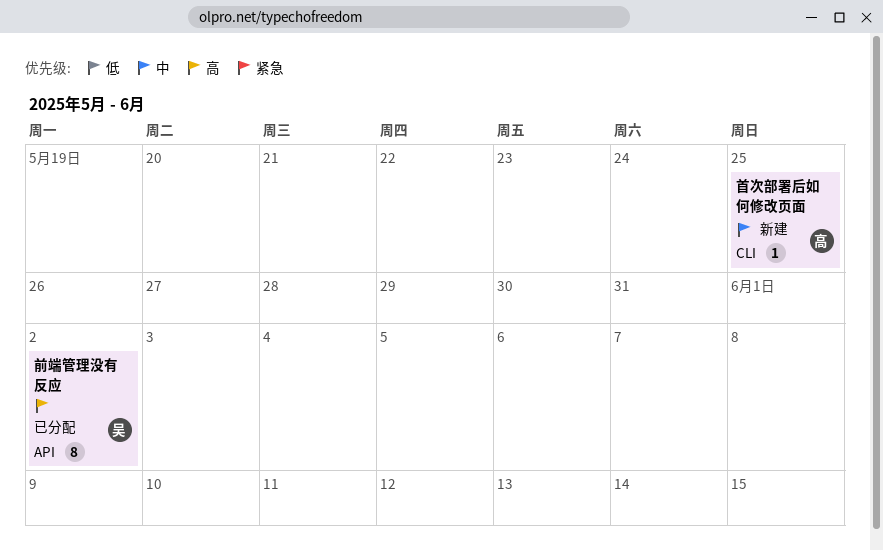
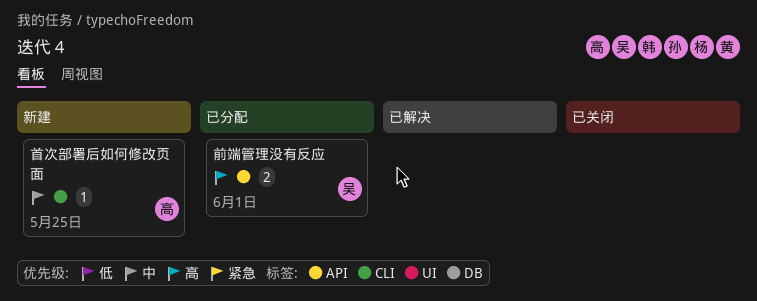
前端管理没有反应, estimate: 8 -> 2
前端管理没有反应, due: Jun 2 -> Jun 1

